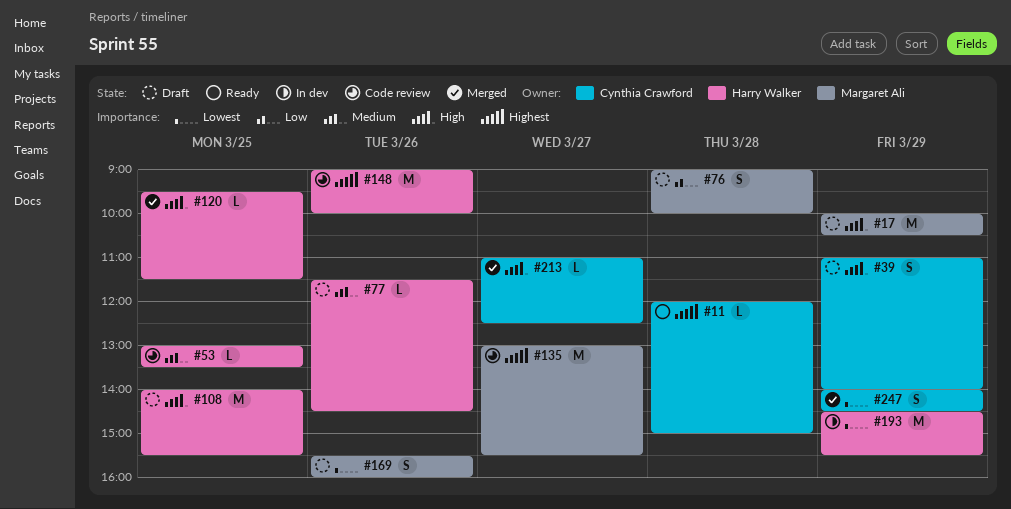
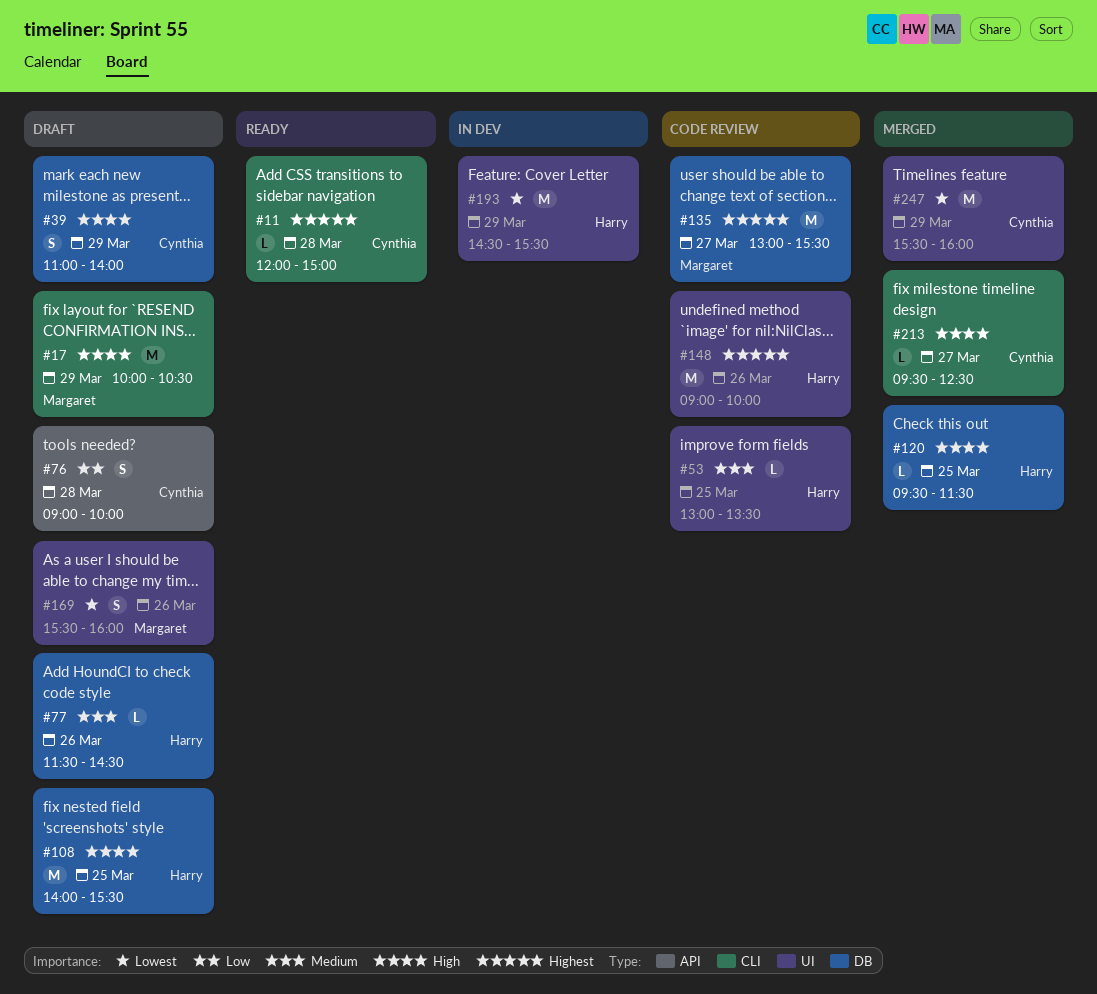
#76, owner: Margaret Ali -> Cynthia Crawford
#213, begins: 11:00 -> 09:30
#247, estimate: S -> M
#247, begins: 14:00 -> 15:30
#247, ends: 14:30 -> 16:00

